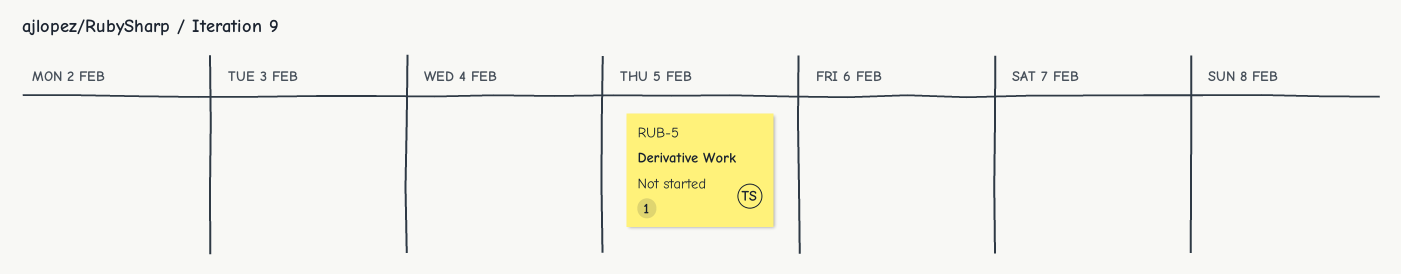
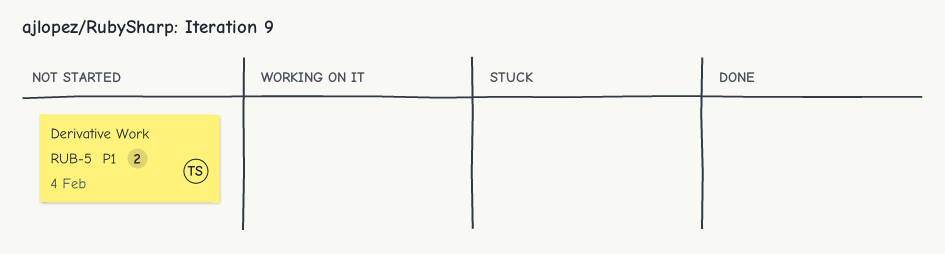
RUB-5, estimate: 1 -> 2
RUB-5, due: Feb 5 -> Feb 4

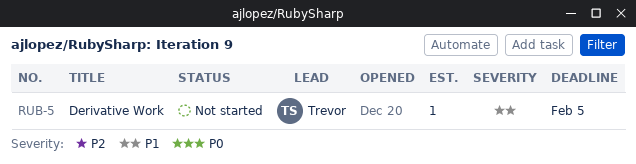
RUB-5, estimate: 2 -> 1
RUB-5, due: Feb 4 -> Feb 5

